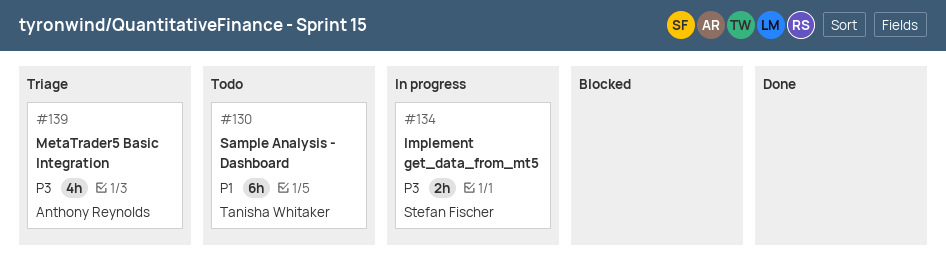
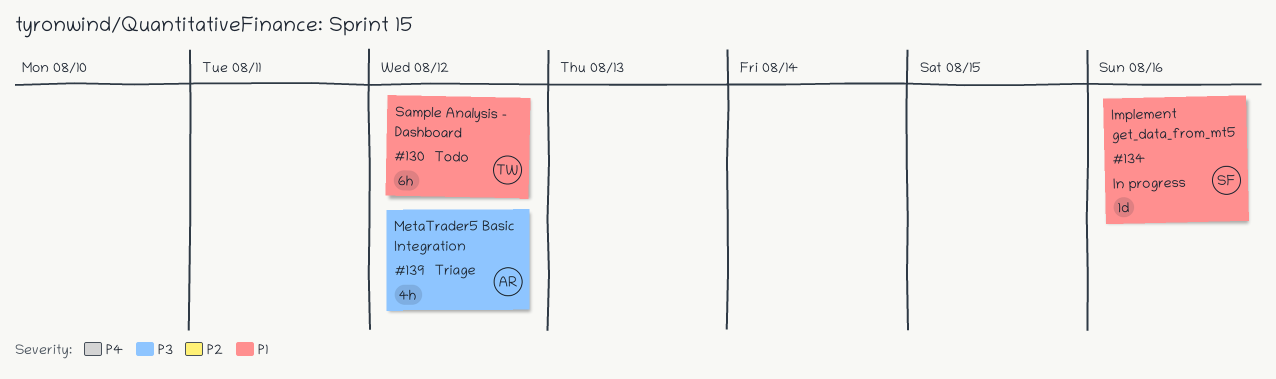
#134, priority: P3 -> P1
#134, estimate: 2h -> 1d

